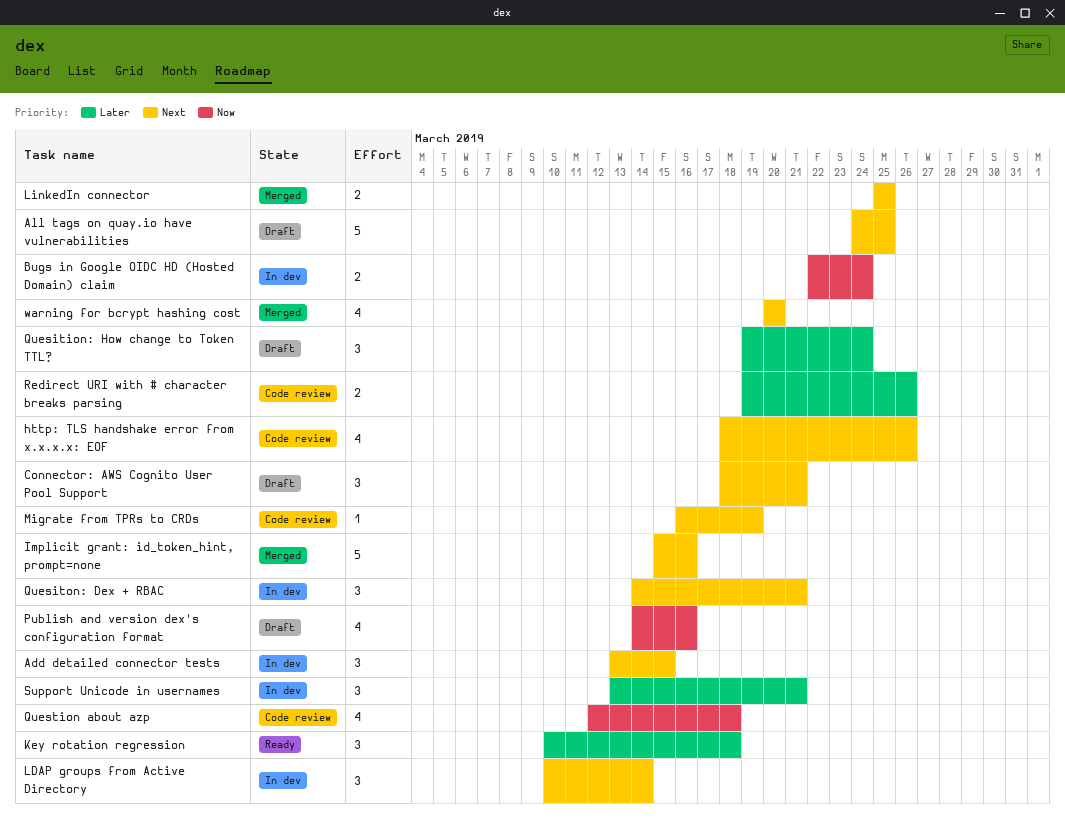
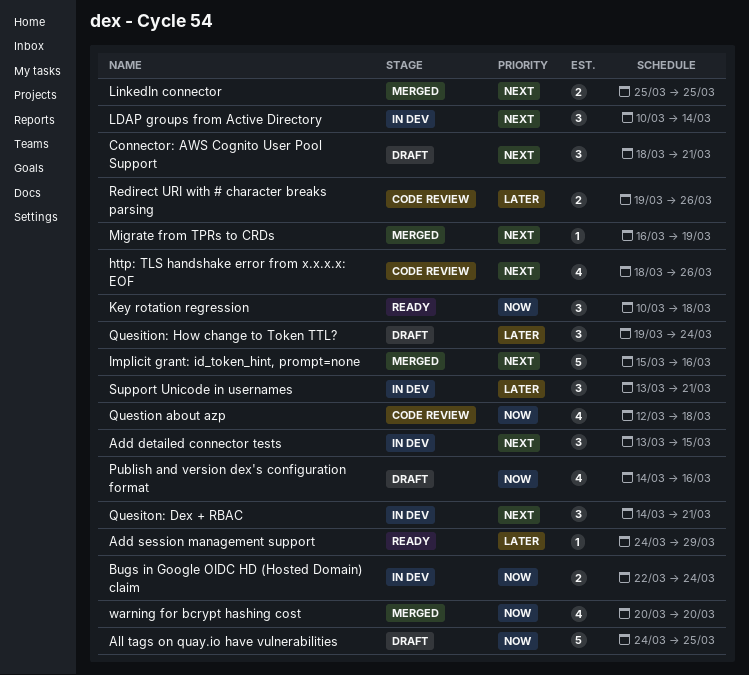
Add session management support: none -> present
All tags on quay.io have vulnerabilities, priority: Next -> Now
Key rotation regression, priority: Later -> Now
Migrate from TPRs to CRDs, status: Code review -> Merged
warning for bcrypt hashing cost, priority: Next -> Now

